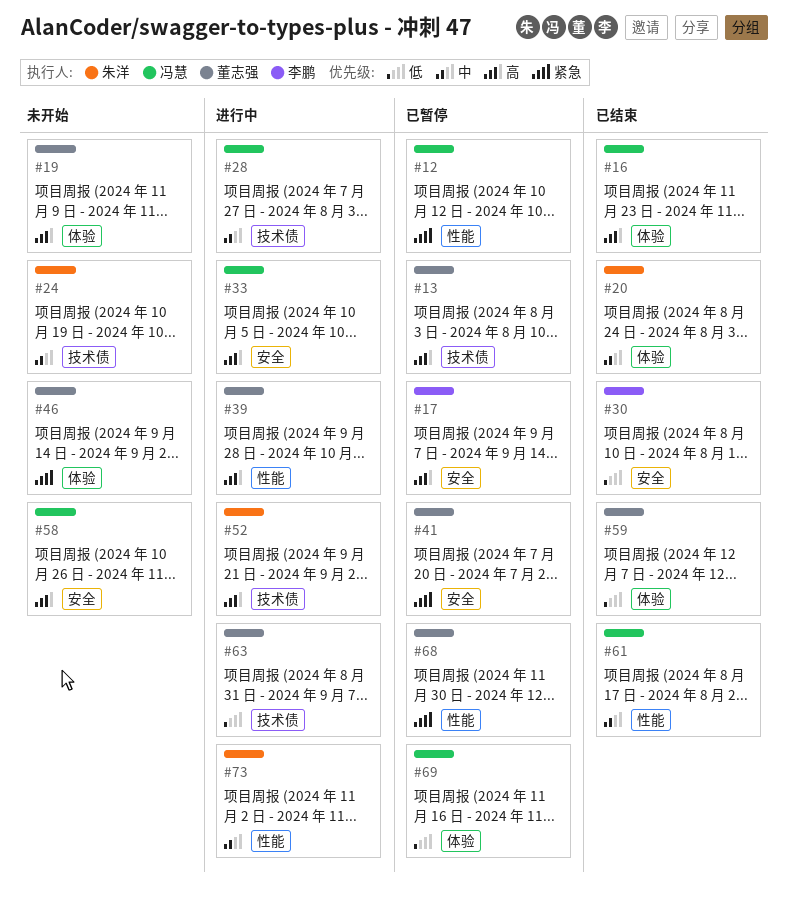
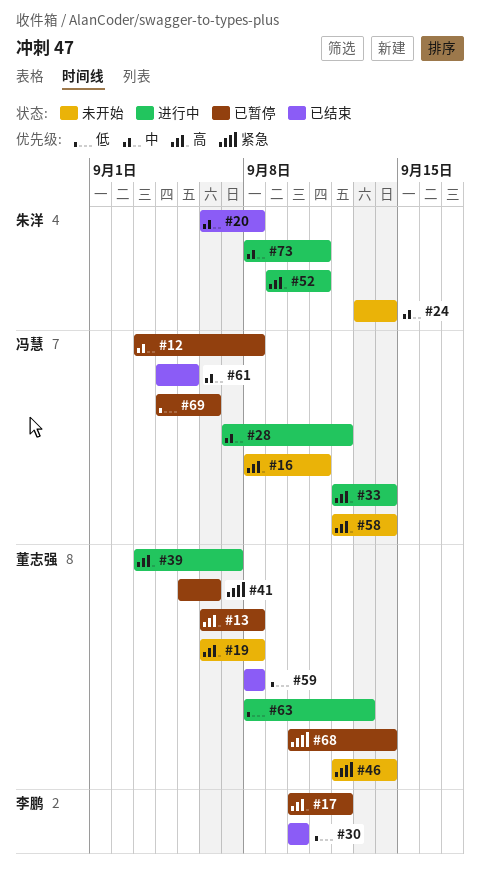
#12, priority: 紧急 -> 中
#16, status: 已结束 -> 未开始

